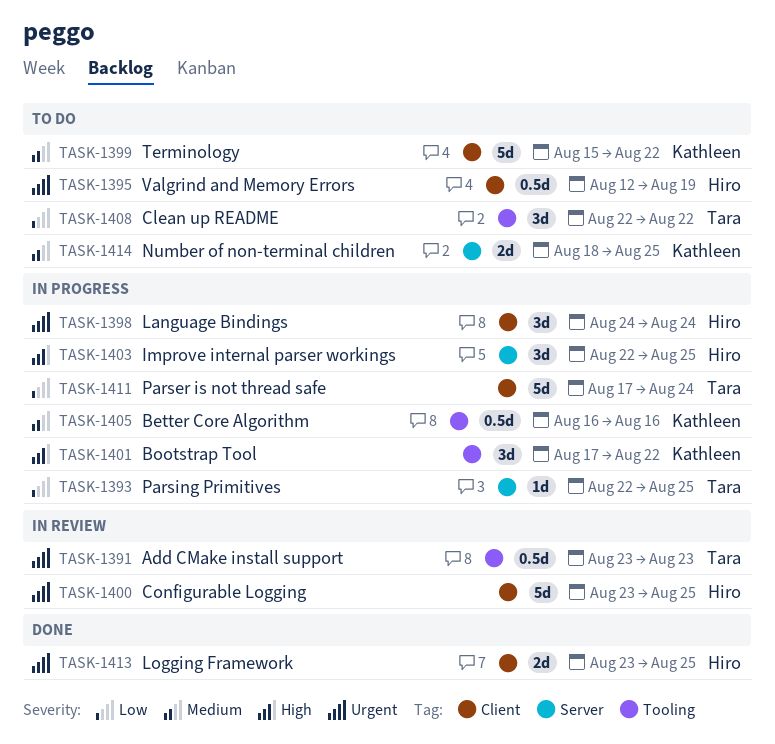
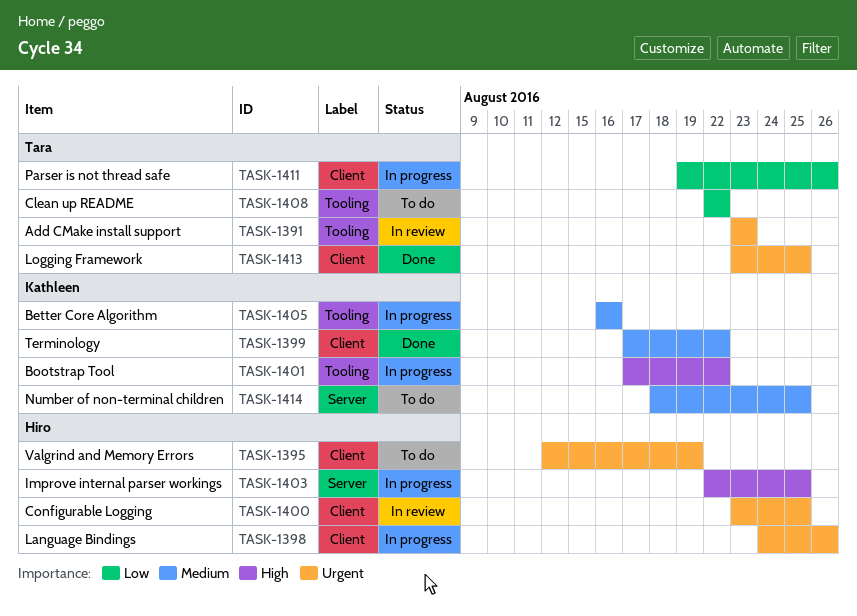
TASK-1393: present -> none
TASK-1398, due: Aug 24 -> Aug 26
TASK-1399, status: To do -> Done
TASK-1399, start: Aug 15 -> Aug 17
TASK-1411, start: Aug 17 -> Aug 19
TASK-1411, due: Aug 24 -> Aug 26
TASK-1413, owner: Hiro -> Tara

